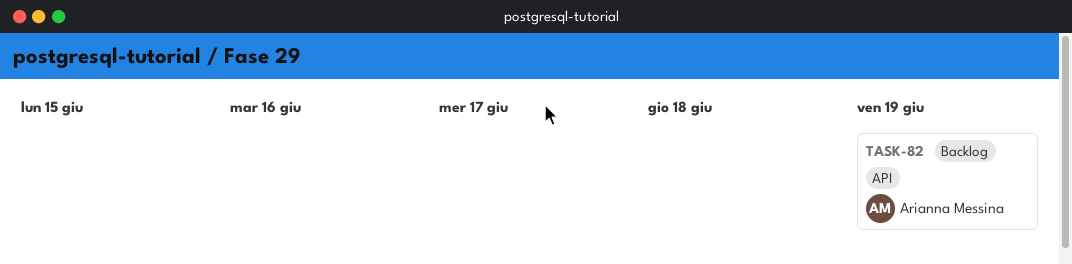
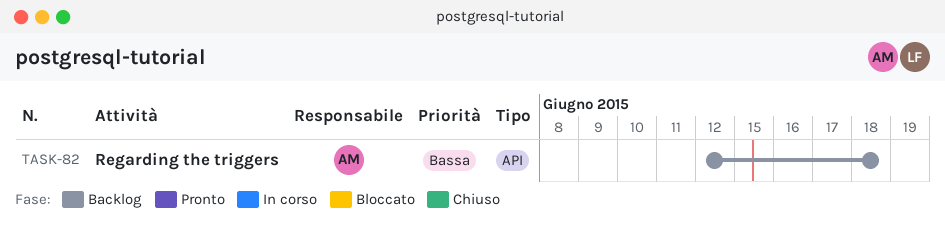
TASK-82, due: Jun 19 -> Jun 18

